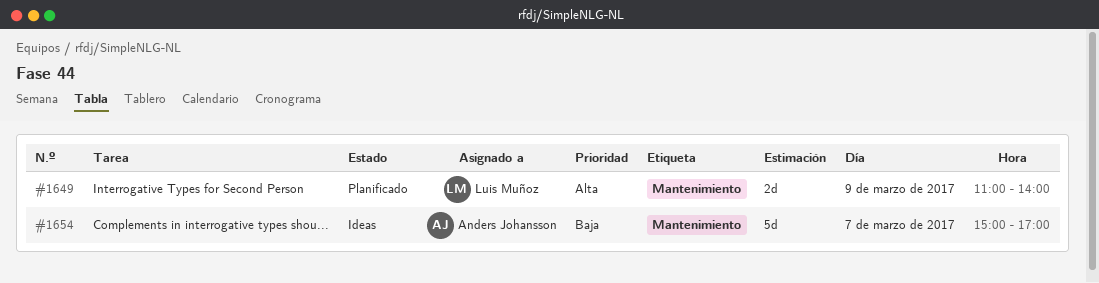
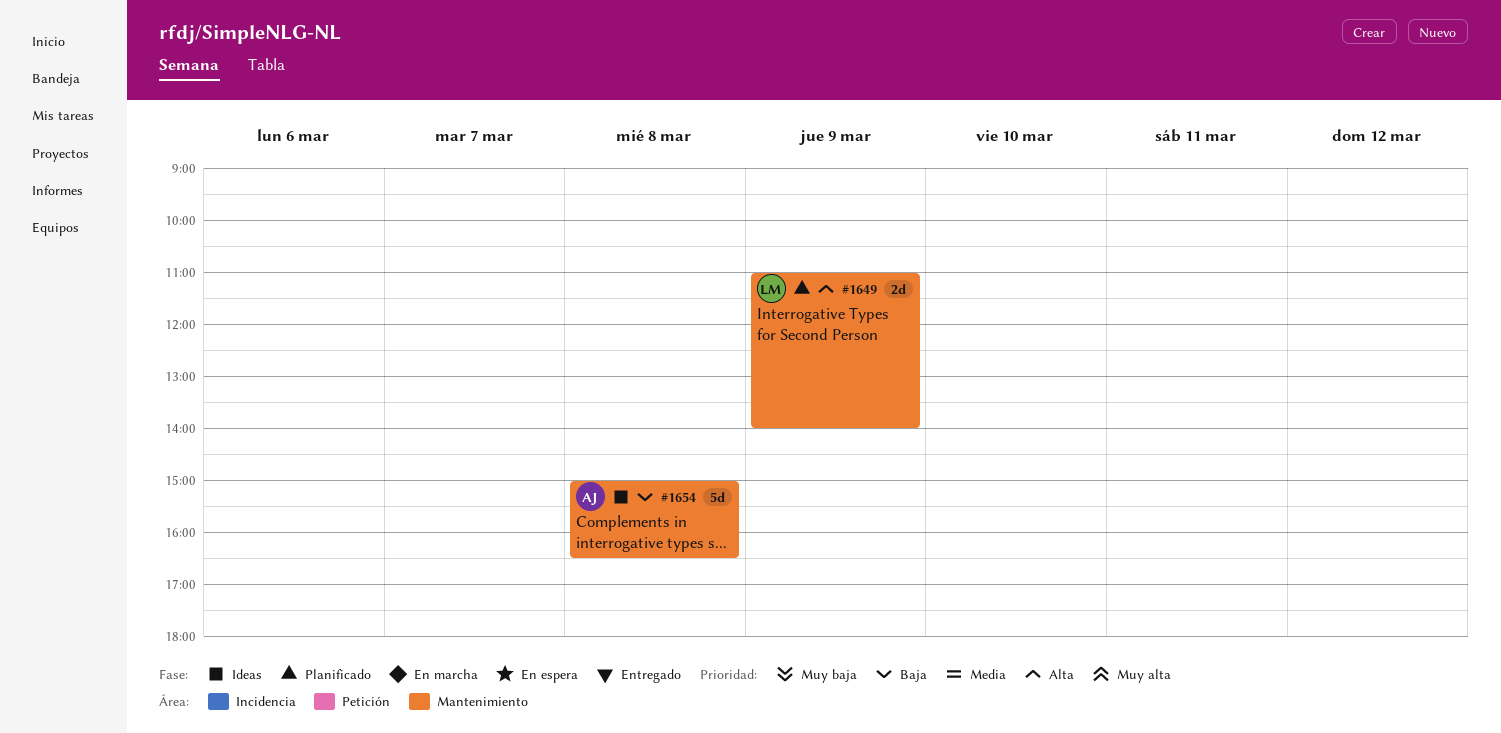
#1654, day: Mar 7 -> Mar 8
#1654, ends: 17:00 -> 16:30

